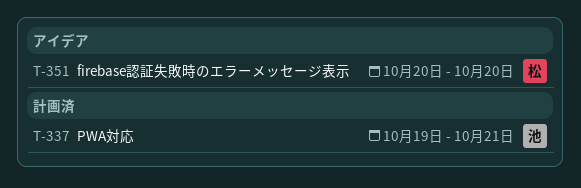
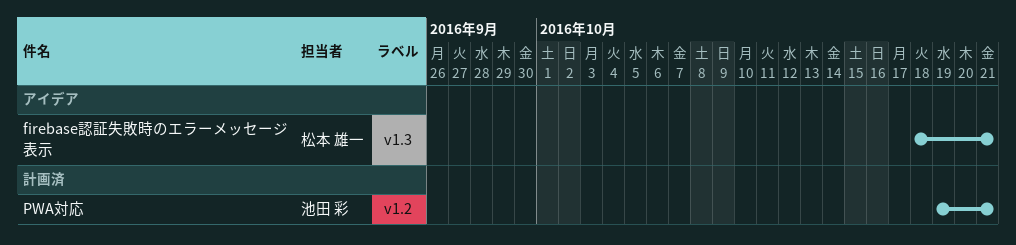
firebase認証失敗時のエラーメッセージ表示, start: Oct 20 -> Oct 18
firebase認証失敗時のエラーメッセージ表示, due: Oct 20 -> Oct 21

